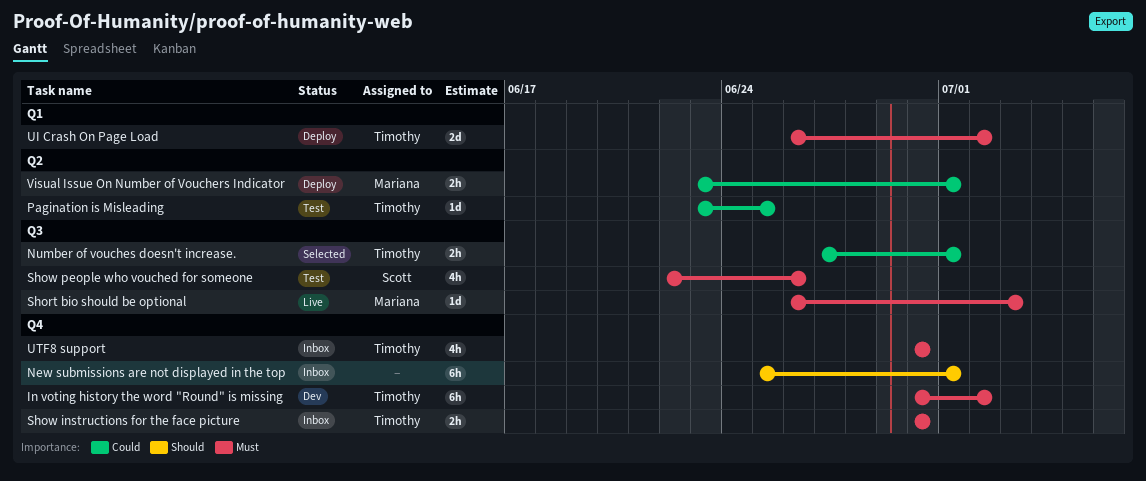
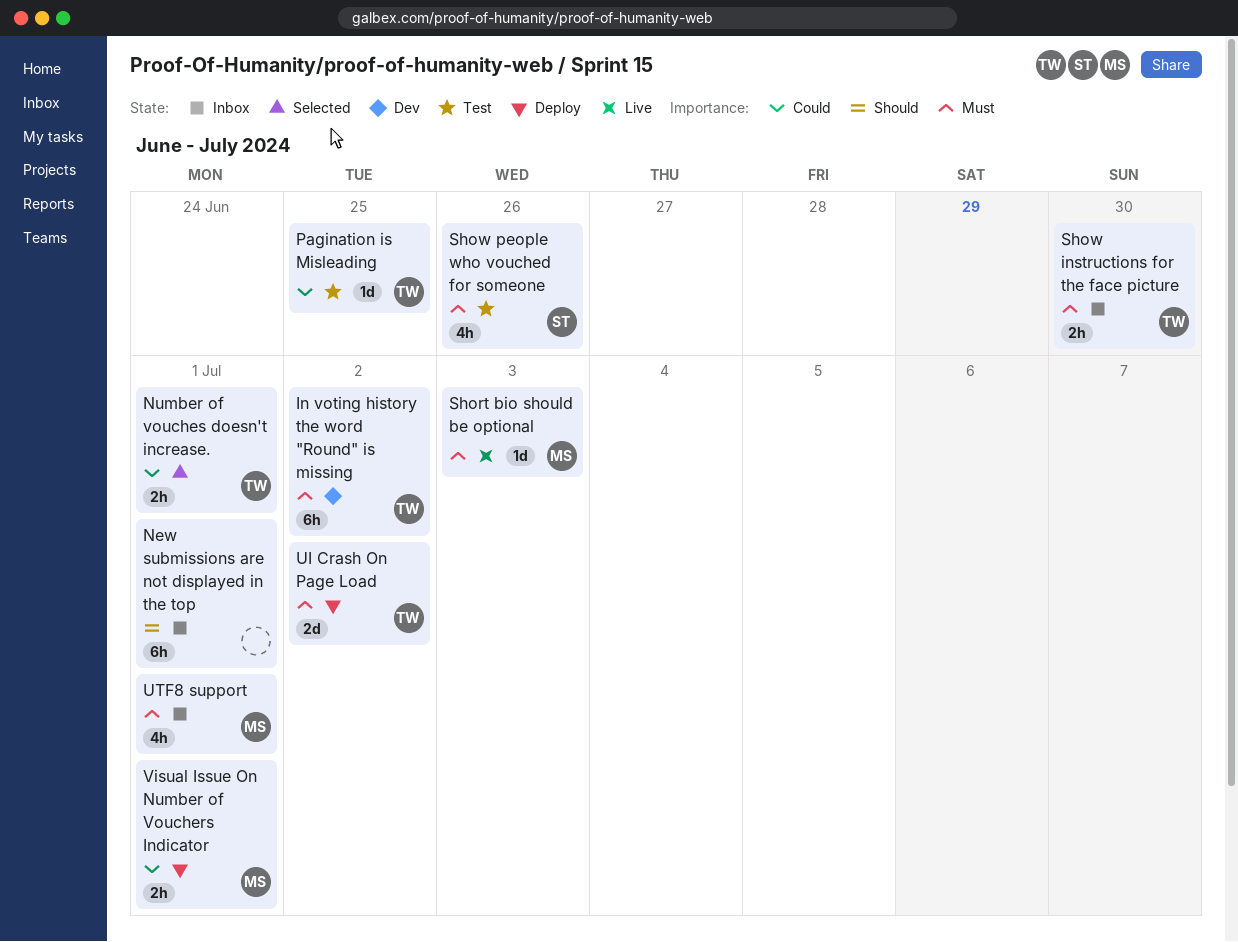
UTF8 support, owner: Timothy -> Mariana
UTF8 support, due: Jun 30 -> Jul 1

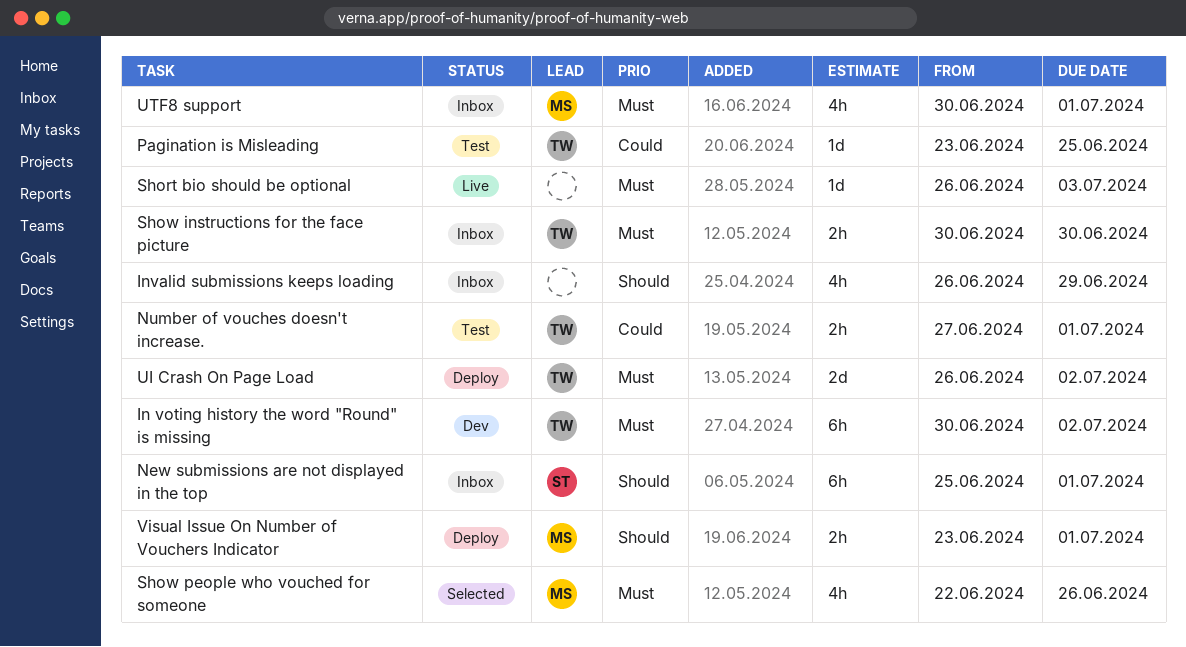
Invalid submissions keeps loading: none -> present
New submissions are not displayed in the top, owner: none -> ST
Number of vouches doesn't increase., status: Selected -> Test
Short bio should be optional, owner: MS -> none
Show people who vouched for someone, status: Test -> Selected
Show people who vouched for someone, owner: ST -> MS
Visual Issue On Number of Vouchers Indicator, priority: Could -> Should

